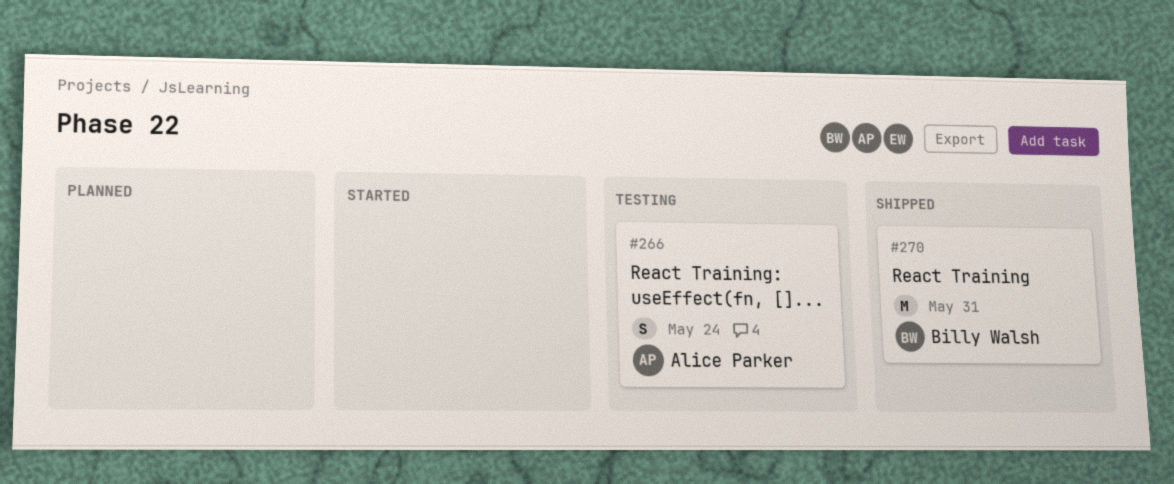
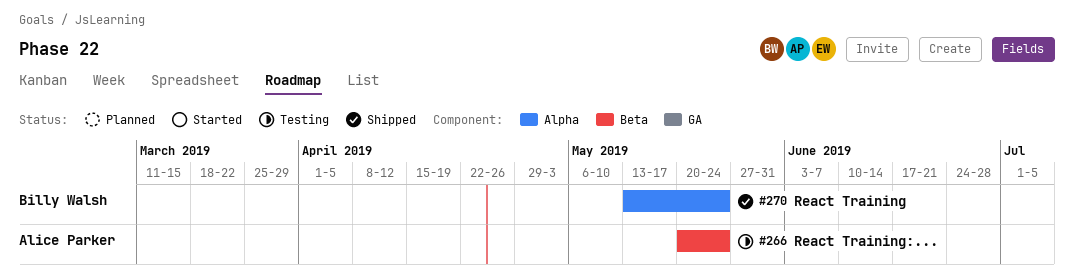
#270, due: May 31 -> May 24

